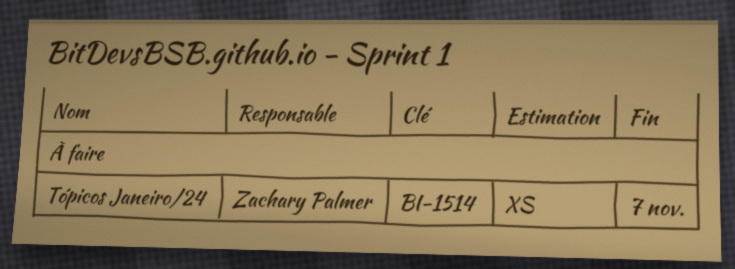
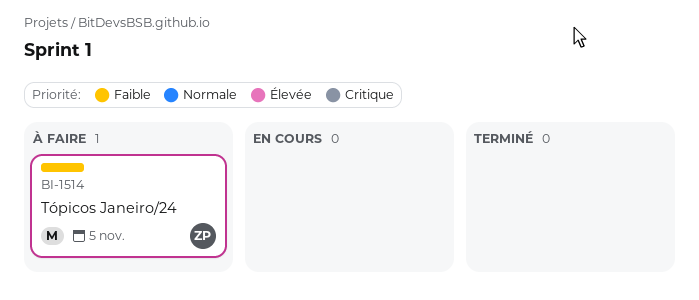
BI-1514, estimate: XS -> M
BI-1514, due: Nov 7 -> Nov 5

